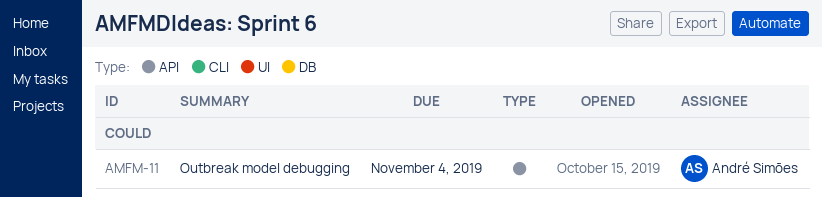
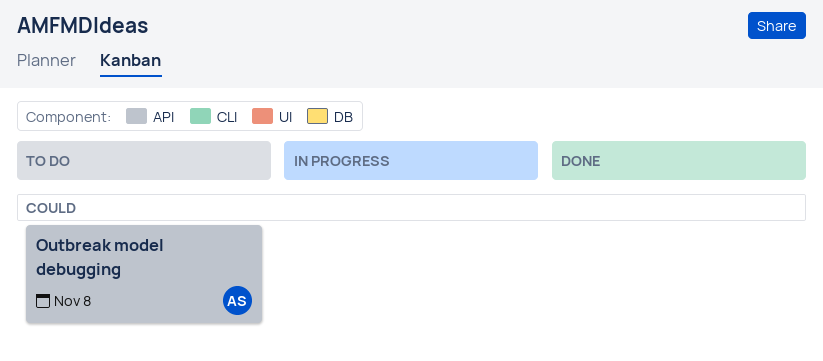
Outbreak model debugging, due: Nov 4 -> Nov 8

